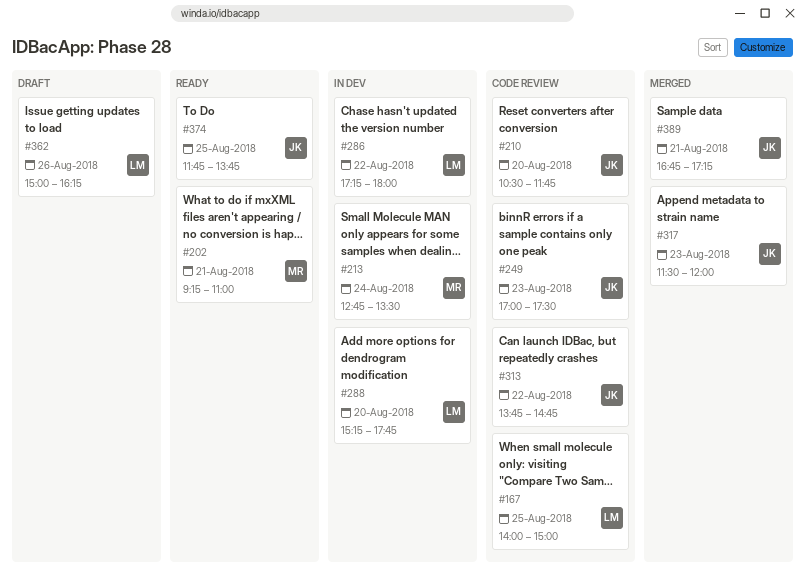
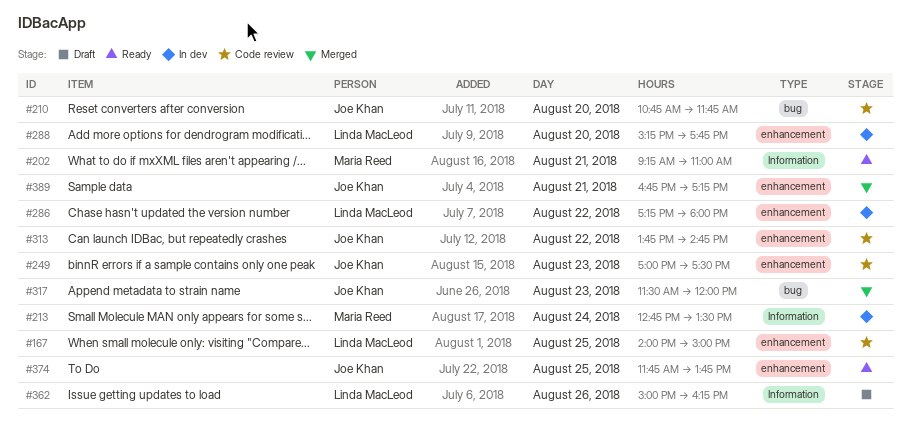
#210, begins: 10:30 -> 10:45

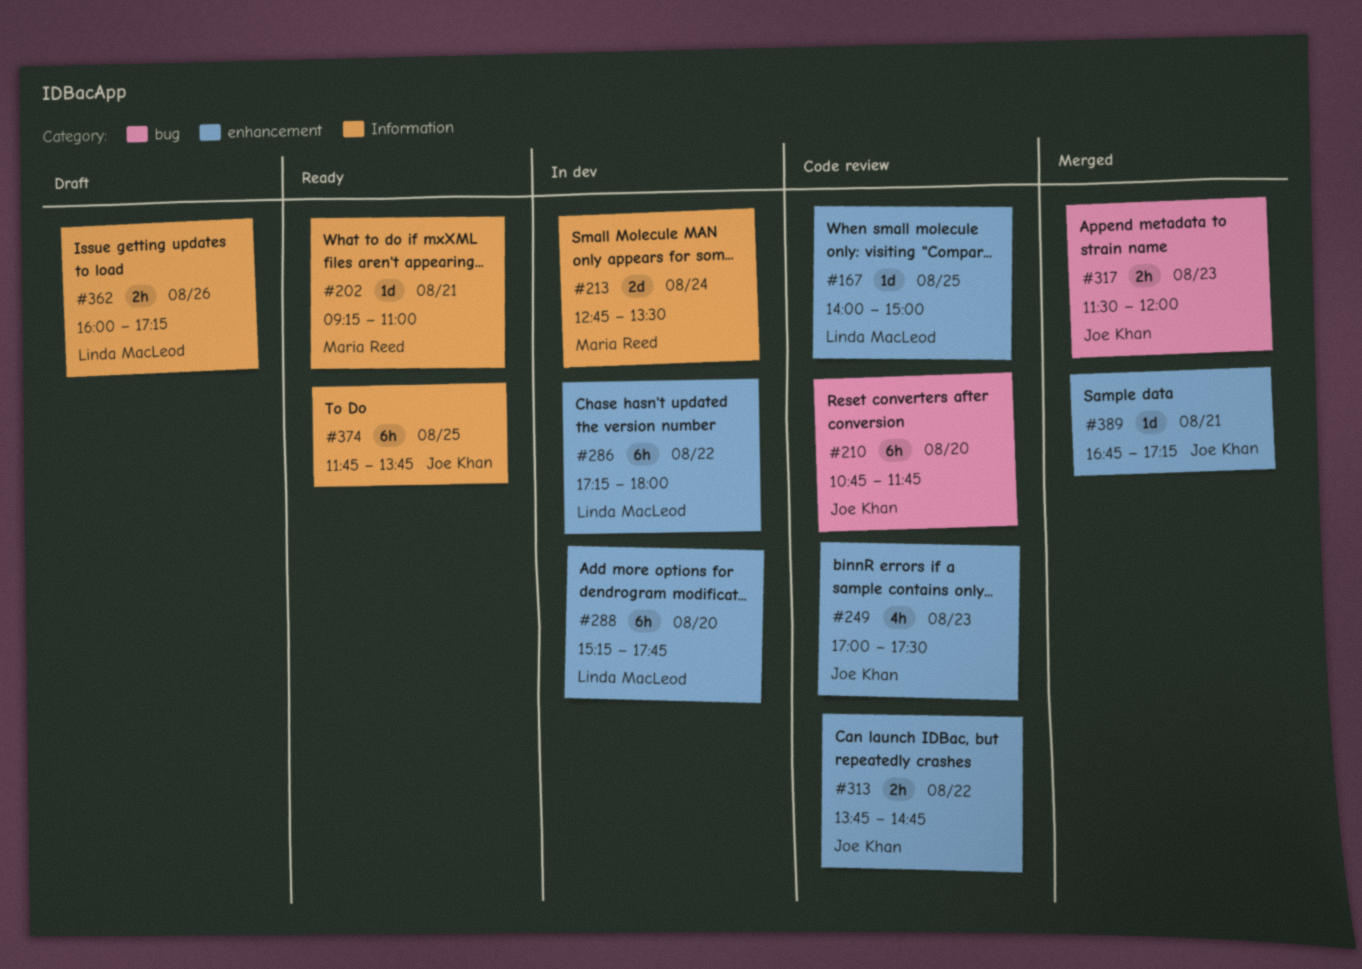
#362, begins: 15:00 -> 16:00
#362, ends: 16:15 -> 17:15
#374, label: enhancement -> Information

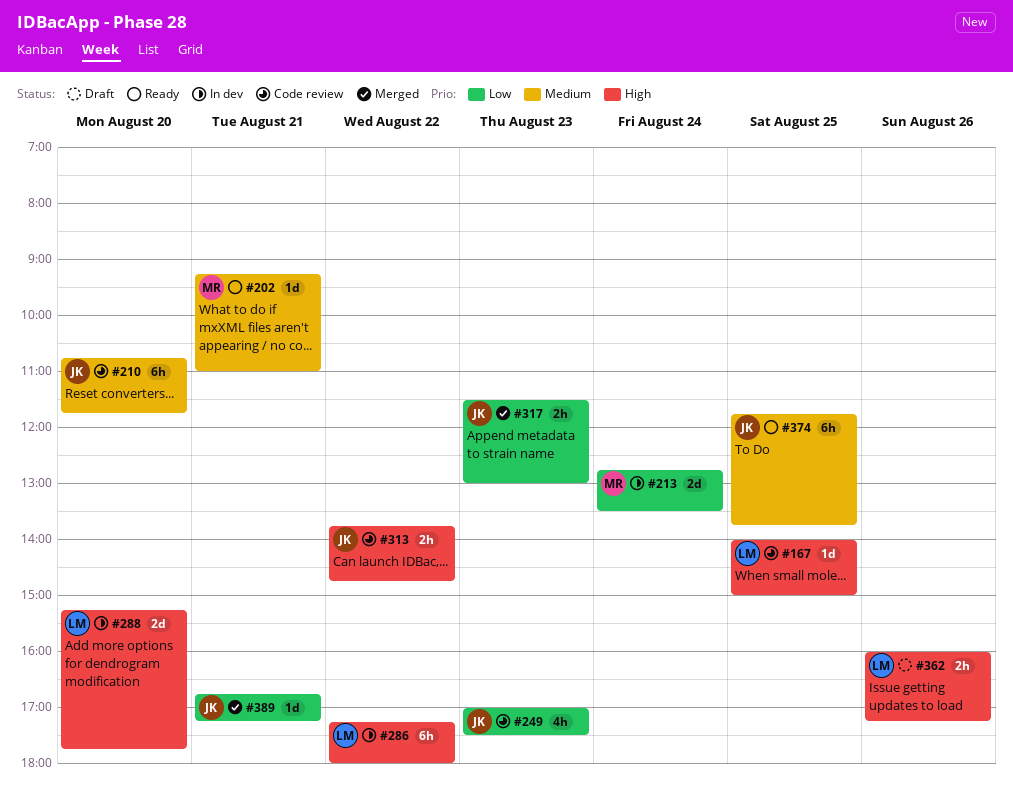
#288, estimate: 6h -> 2d
#317, ends: 12:00 -> 13:00

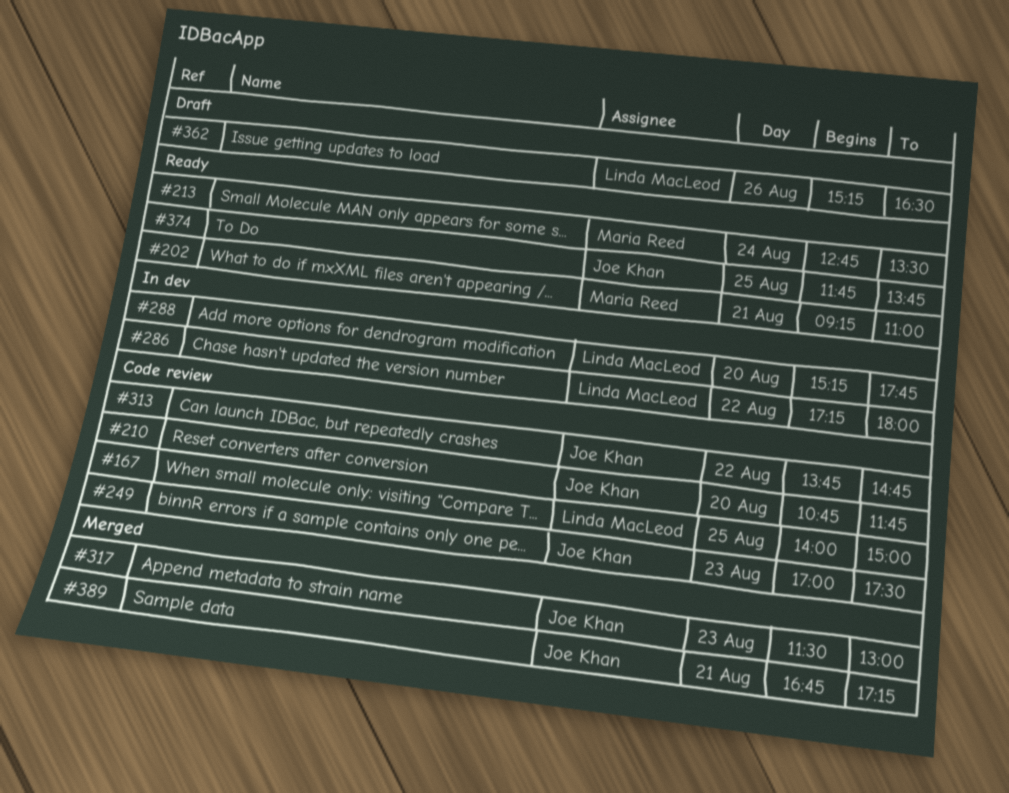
#213, status: In dev -> Ready
#362, begins: 16:00 -> 15:15
#362, ends: 17:15 -> 16:30

